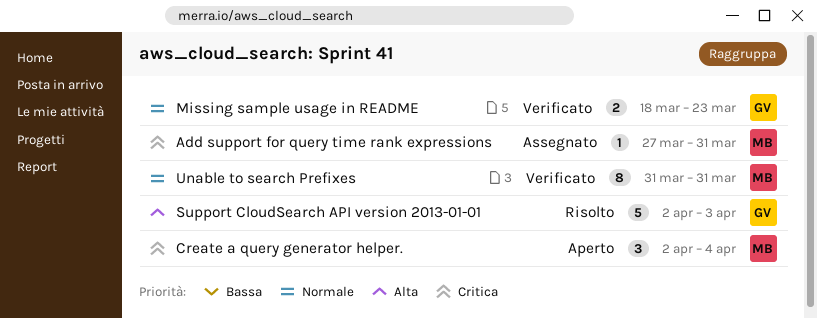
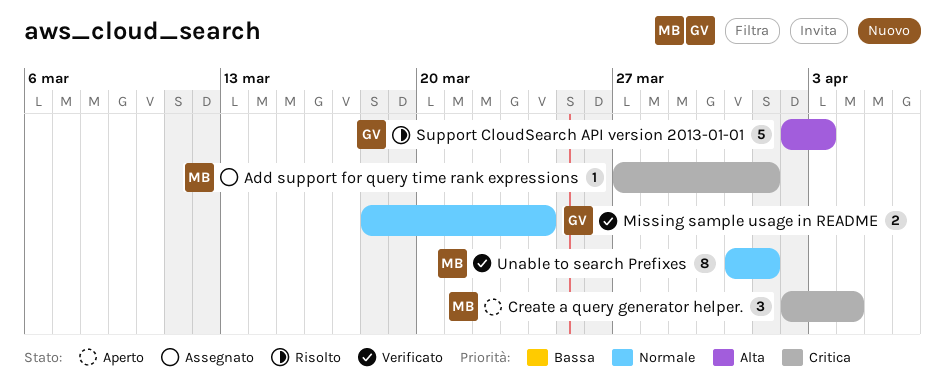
Add support for query time rank expressions, due: Mar 31 -> Apr 1
Missing sample usage in README, due: Mar 23 -> Mar 24
Unable to search Prefixes, due: Mar 31 -> Apr 1

